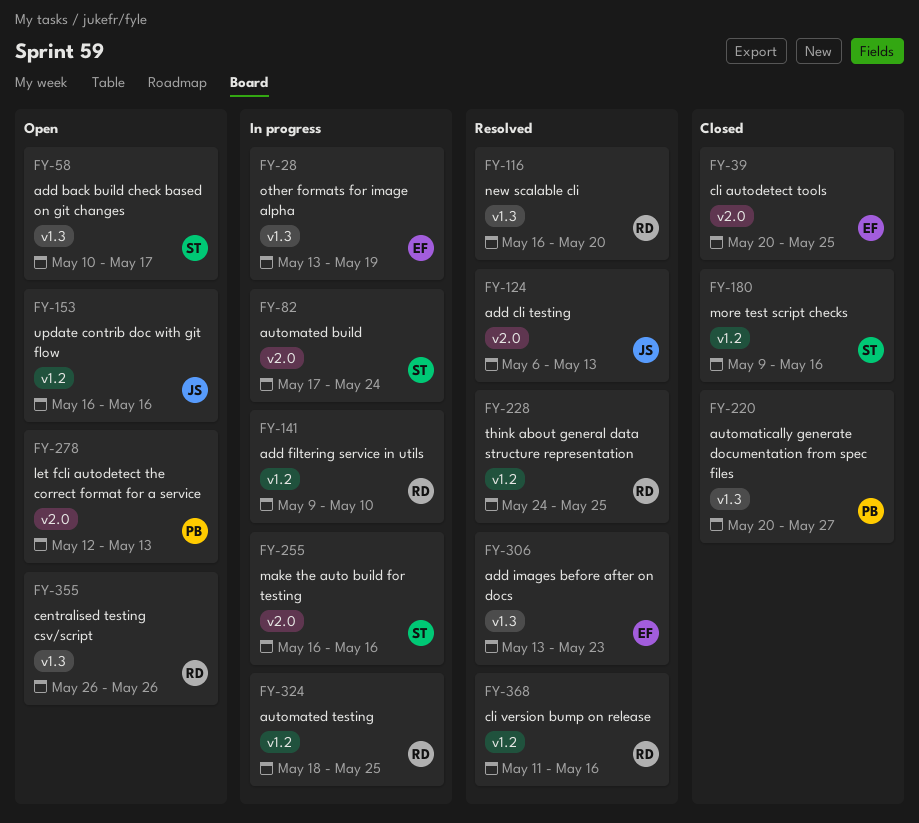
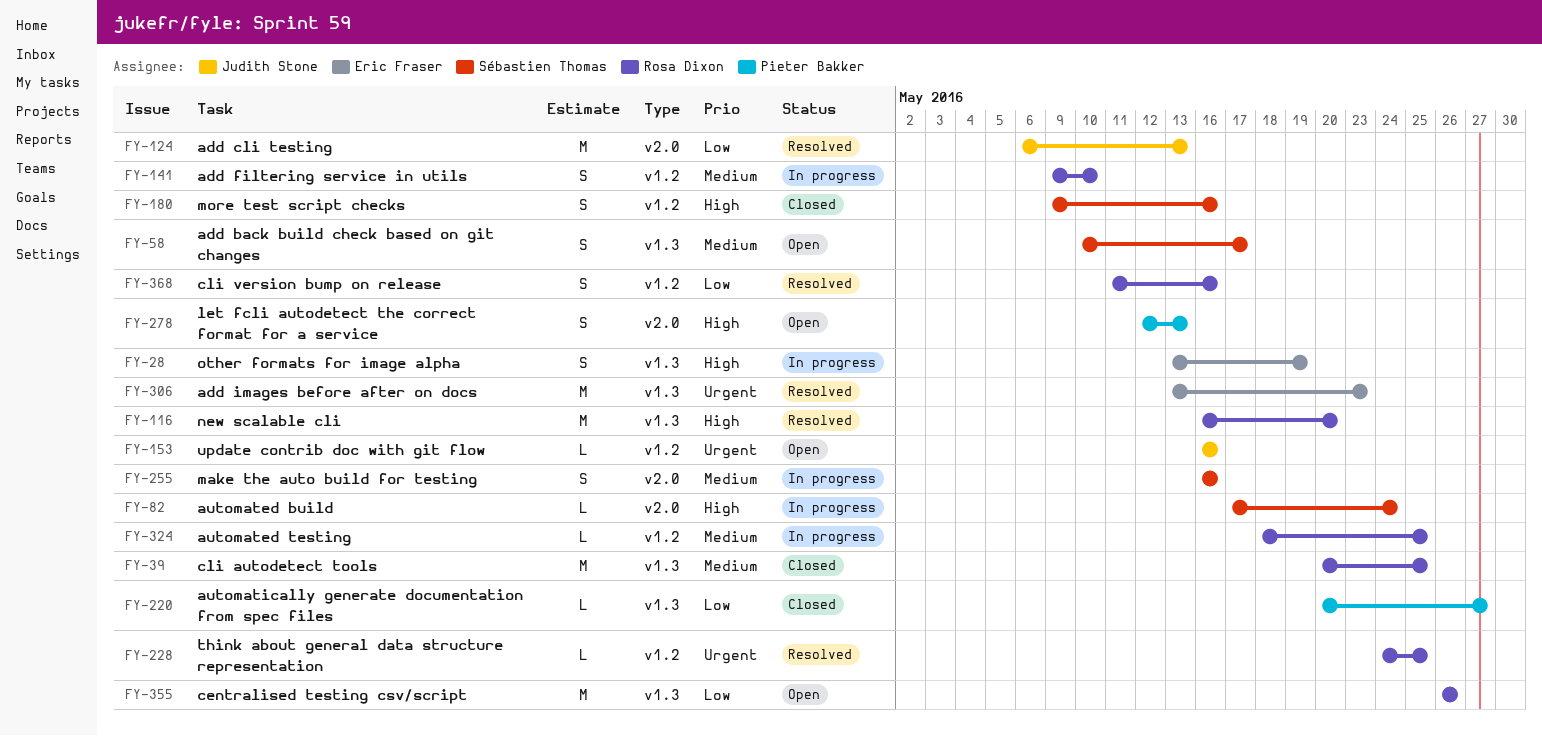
FY-39, owner: Eric Fraser -> Rosa Dixon
FY-39, label: v2.0 -> v1.3

